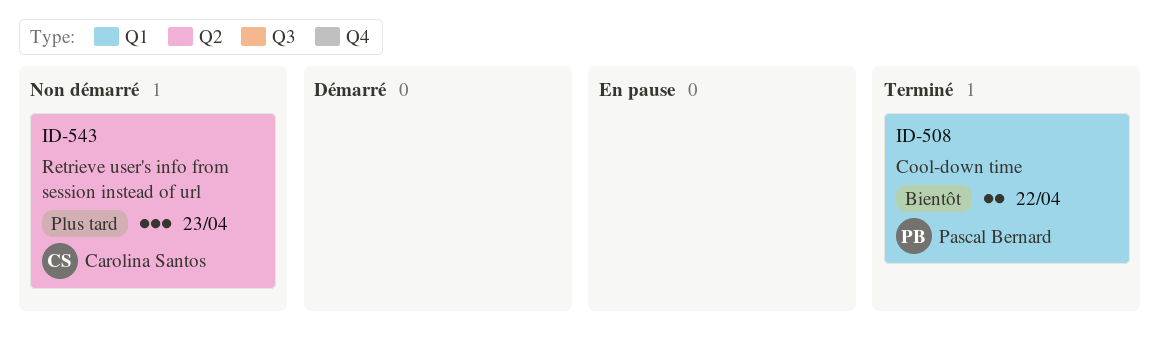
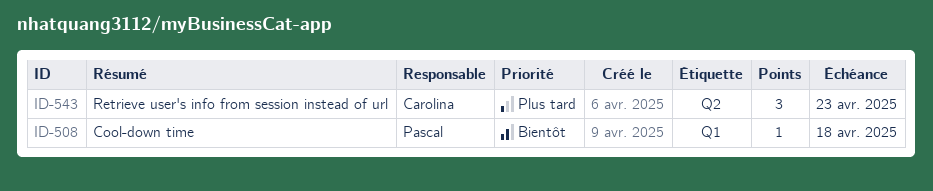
ID-508, estimate: 2 -> 1
ID-508, due: Apr 22 -> Apr 18

